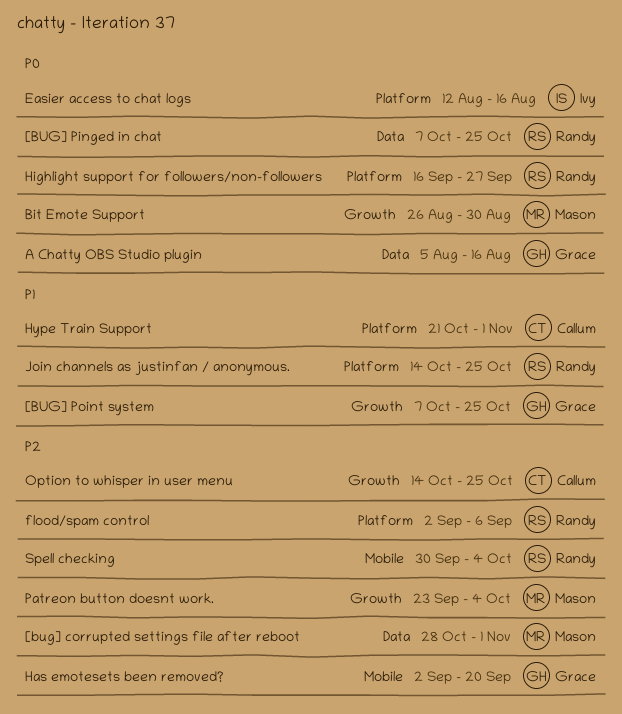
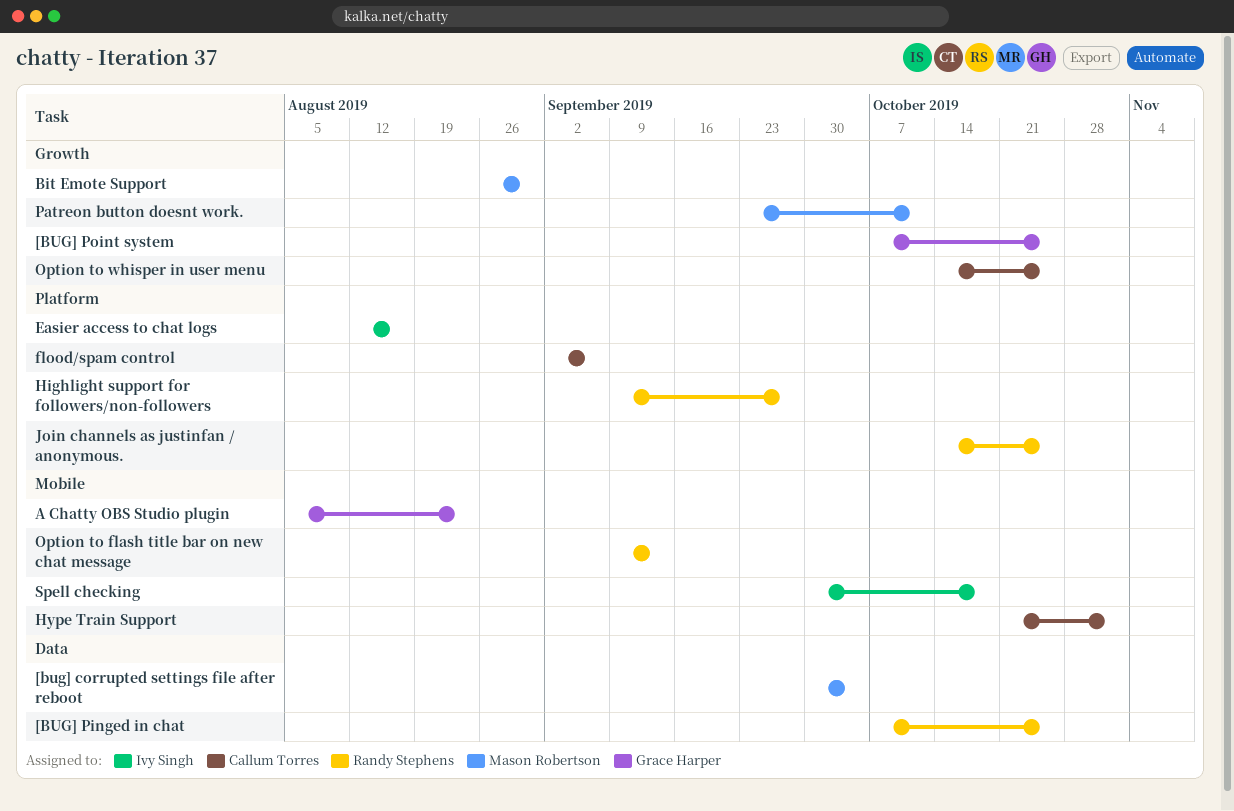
[bug] corrupted settings file after reboot, start: Oct 28 -> Sep 30
[bug] corrupted settings file after reboot, due: Nov 1 -> Oct 4
A Chatty OBS Studio plugin, label: Data -> Mobile
A Chatty OBS Studio plugin, due: Aug 16 -> Aug 23
flood/spam control, owner: Randy Stephens -> Callum Torres
Has emotesets been removed?: present -> none
Highlight support for followers/non-followers, start: Sep 16 -> Sep 9
Hype Train Support, label: Platform -> Mobile
Option to flash title bar on new chat message: none -> present
Patreon button doesnt work., due: Oct 4 -> Oct 11
Spell checking, owner: Randy Stephens -> Ivy Singh
Spell checking, due: Oct 4 -> Oct 18

